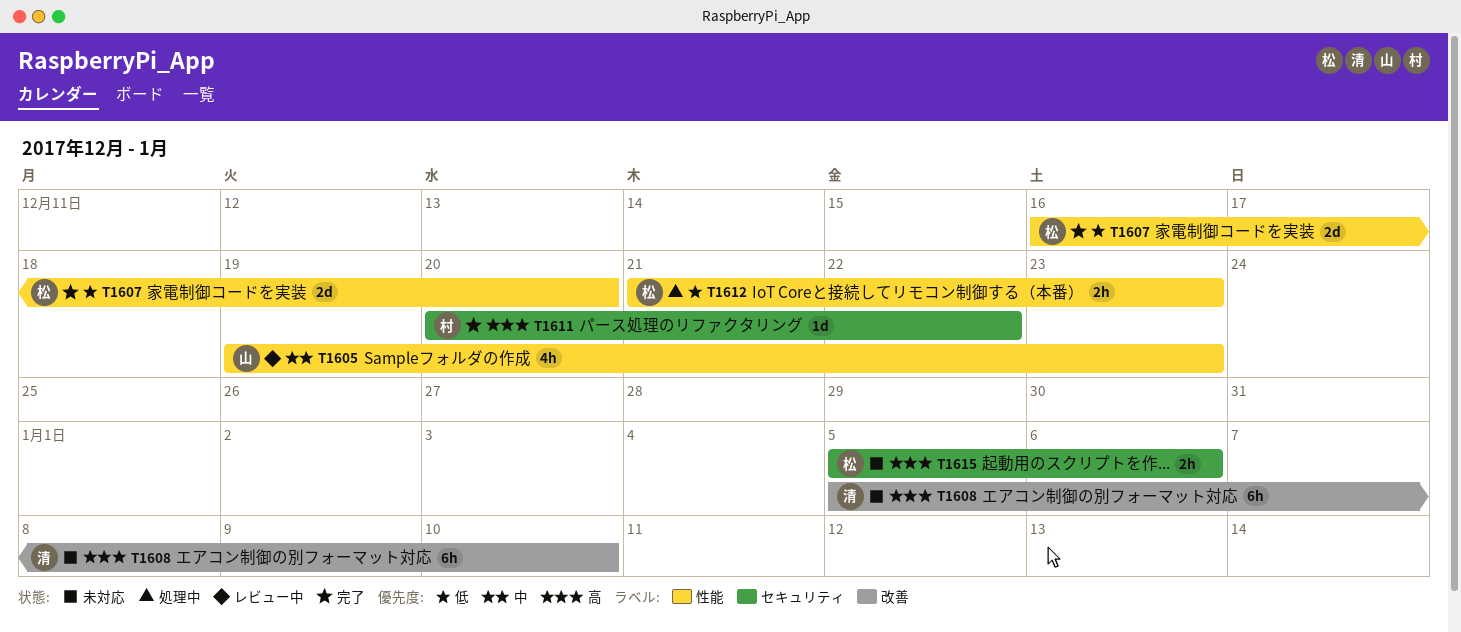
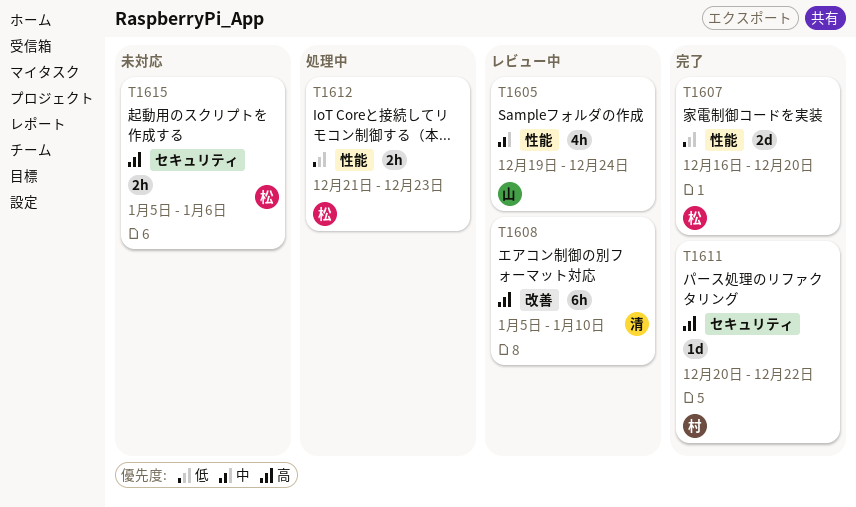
T1605, due: Dec 23 -> Dec 24
T1608, status: 未対応 -> レビュー中

